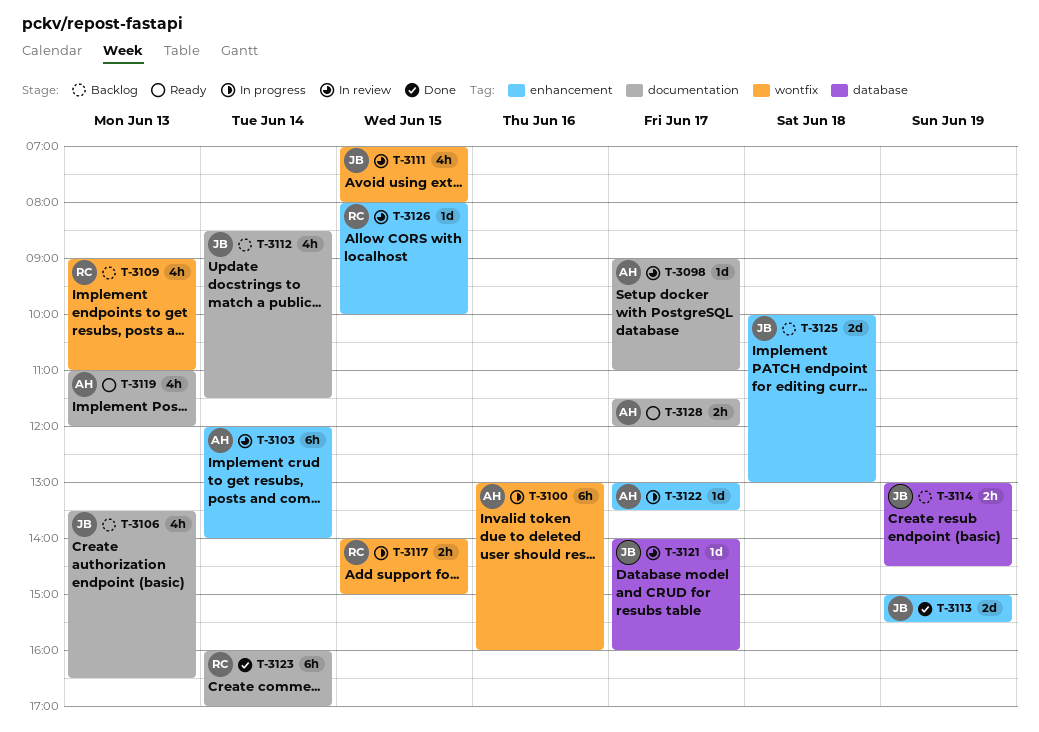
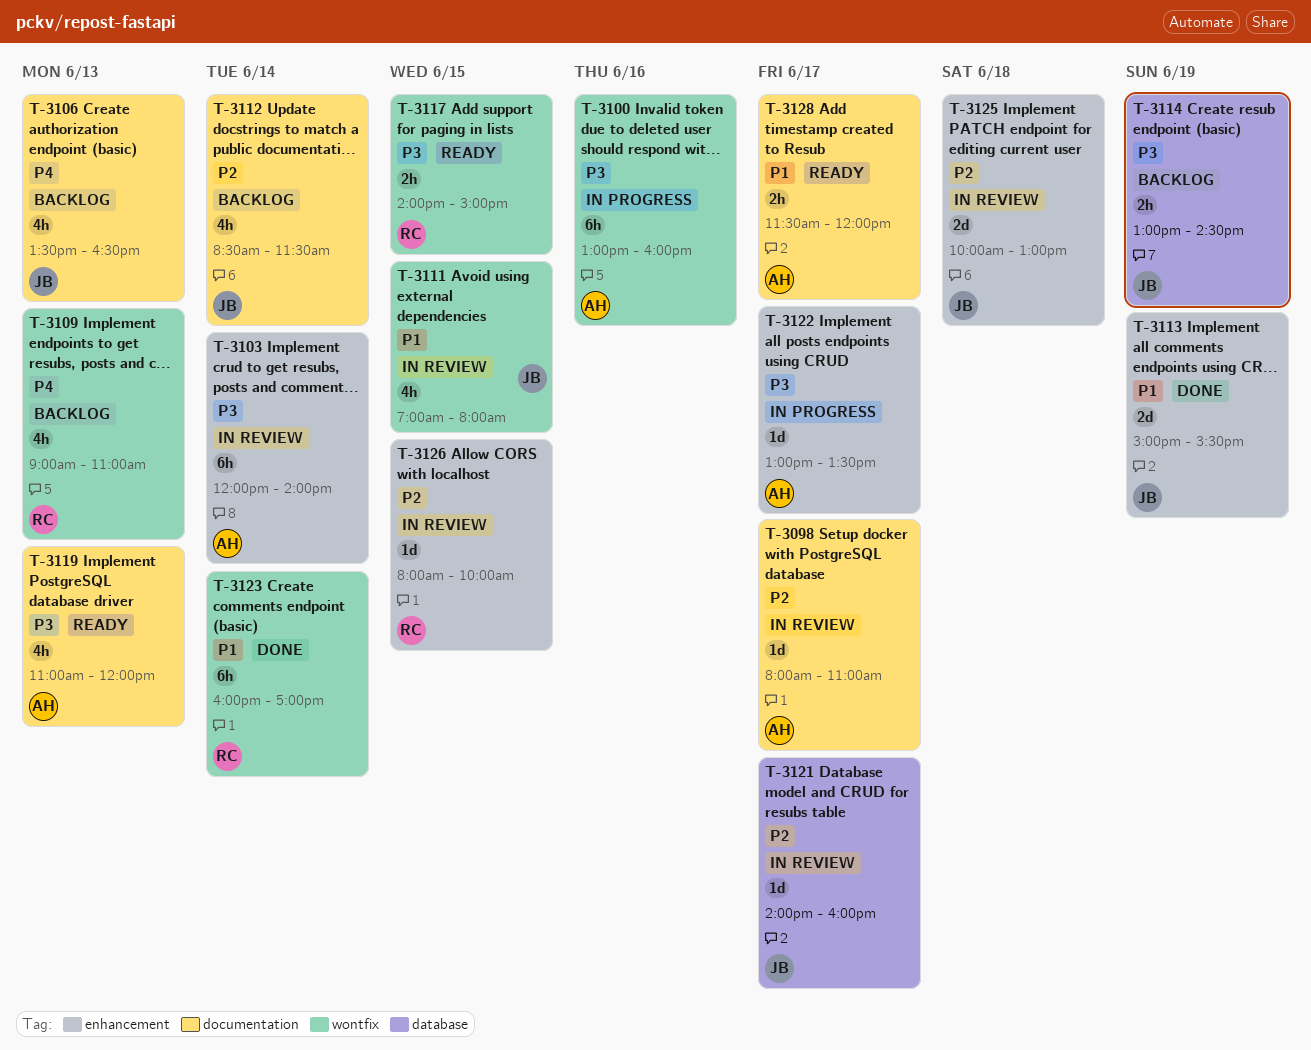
T-3098, begins: 09:00 -> 08:00
T-3117, status: In progress -> Ready
T-3123, label: documentation -> wontfix
T-3125, status: Backlog -> In review

